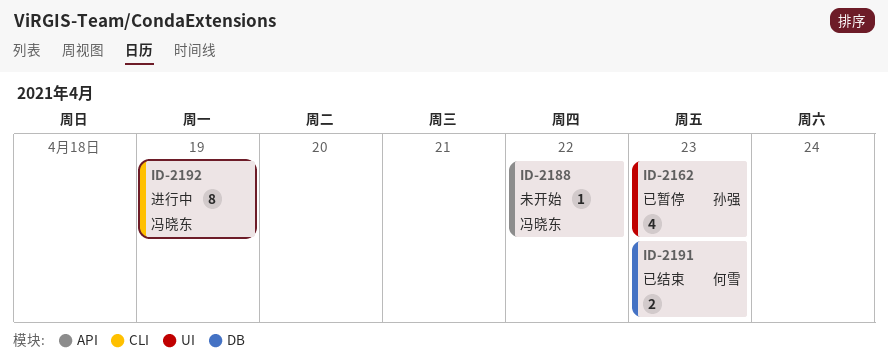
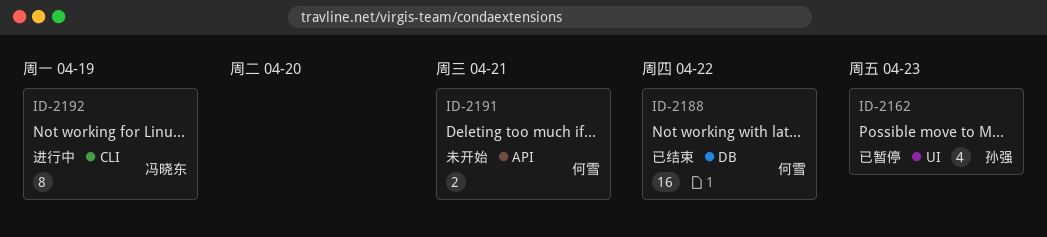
ID-2188, status: 未开始 -> 已结束
ID-2188, owner: 冯晓东 -> 何雪
ID-2188, label: API -> DB
ID-2188, estimate: 1 -> 16
ID-2191, status: 已结束 -> 未开始
ID-2191, label: DB -> API
ID-2191, due: Apr 23 -> Apr 21

